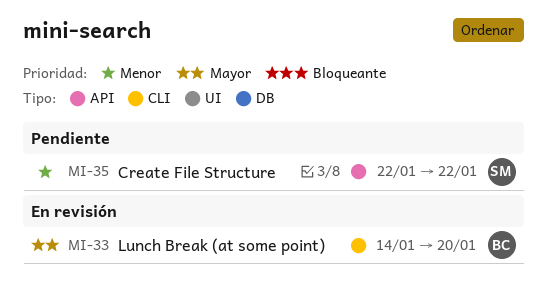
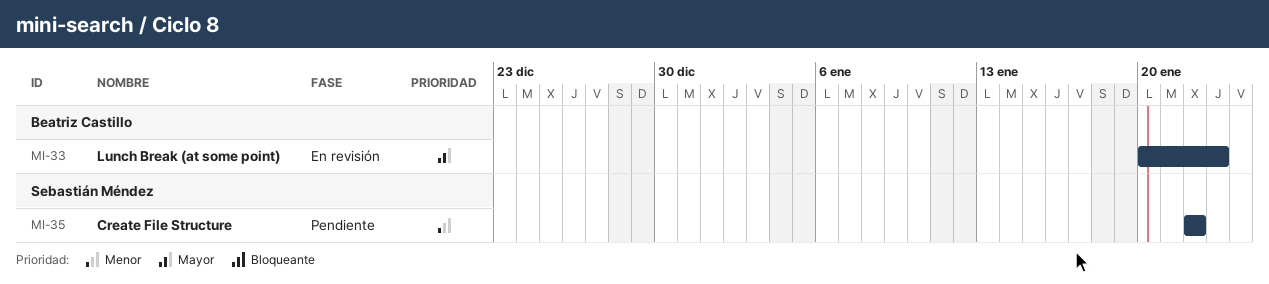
MI-33, start: Jan 14 -> Jan 20
MI-33, due: Jan 20 -> Jan 23

